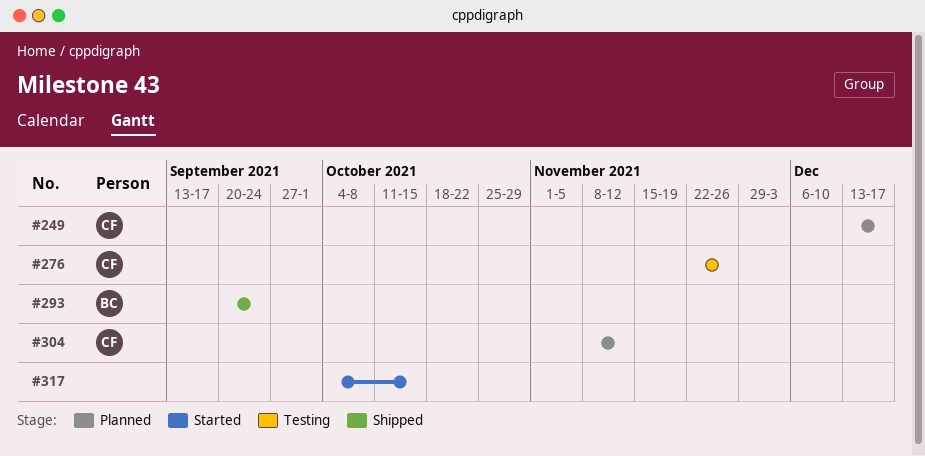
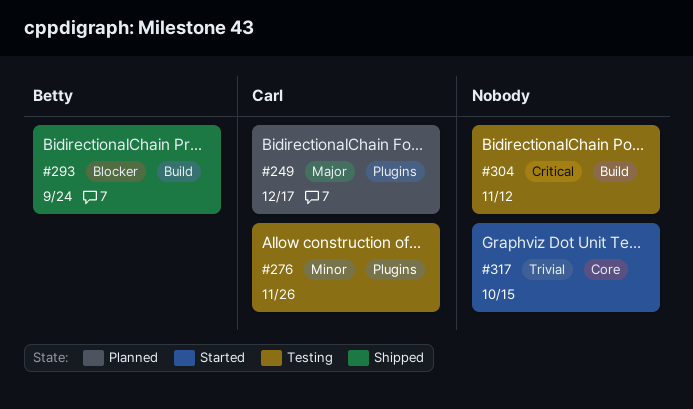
#304, status: Planned -> Testing
#304, owner: Carl -> none

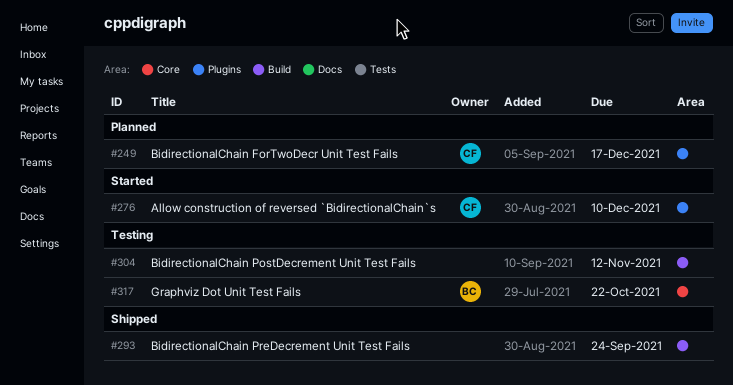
#276, status: Testing -> Started
#276, due: Nov 26 -> Dec 10
#293, owner: Betty -> none
#317, status: Started -> Testing
#317, owner: none -> Betty
#317, due: Oct 15 -> Oct 22

